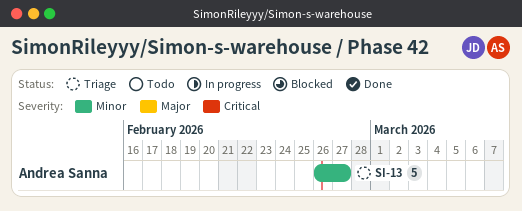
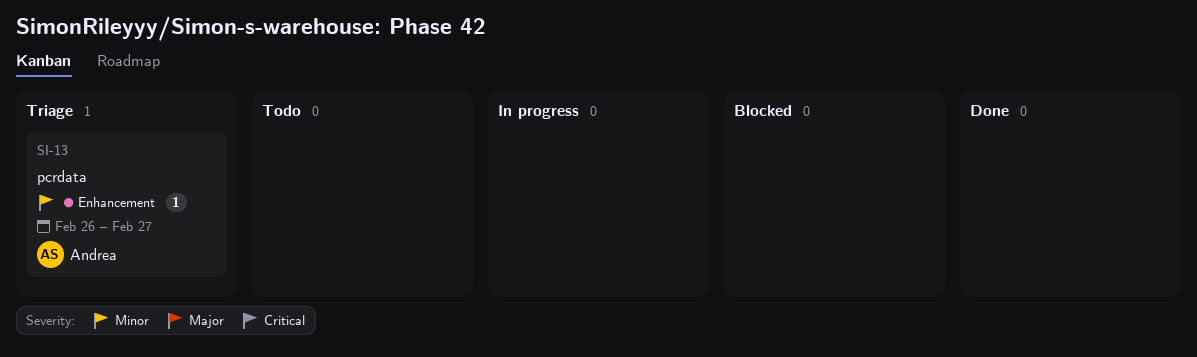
SI-13, estimate: 5 -> 1

